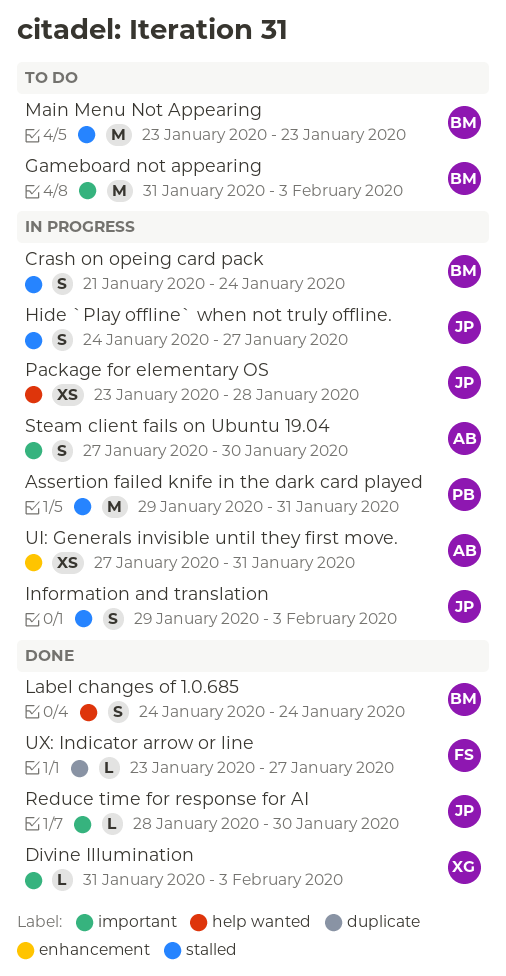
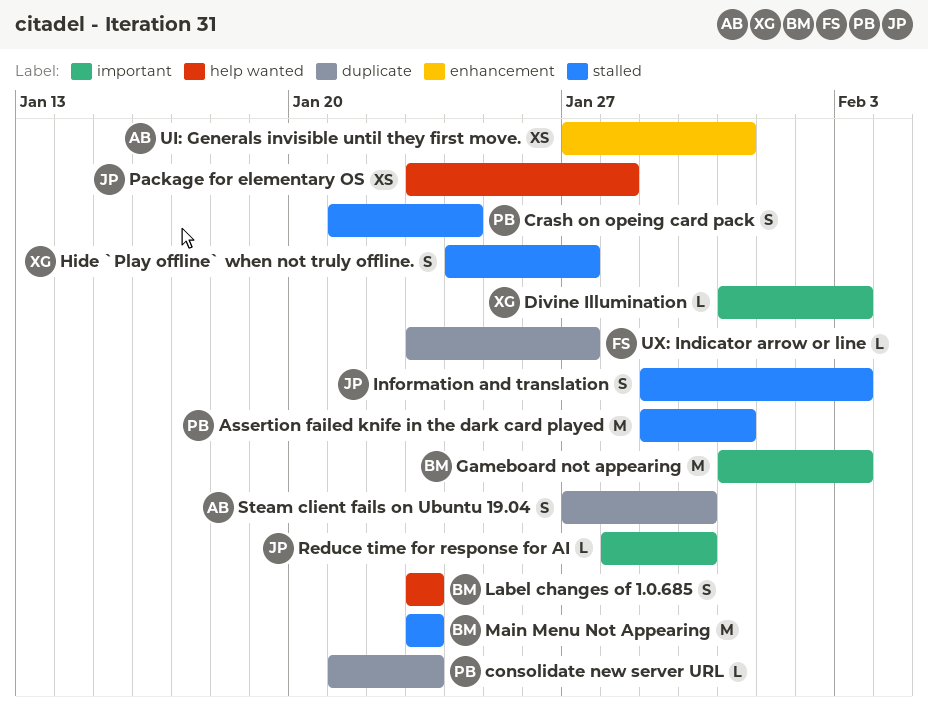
consolidate new server URL: none -> present
Crash on opeing card pack, owner: BM -> PB
Hide `Play offline` when not truly offline., owner: JP -> XG
Label changes of 1.0.685, start: Jan 24 -> Jan 23
Label changes of 1.0.685, due: Jan 24 -> Jan 23
Steam client fails on Ubuntu 19.04, label: important -> duplicate

